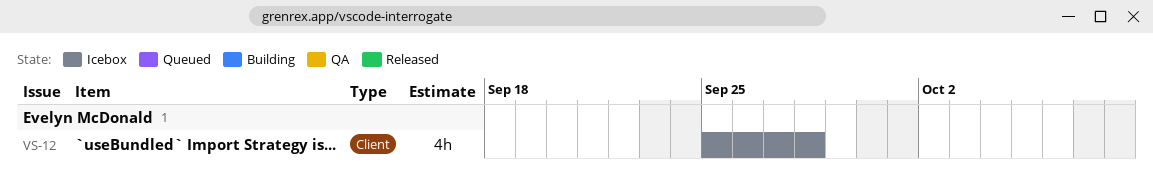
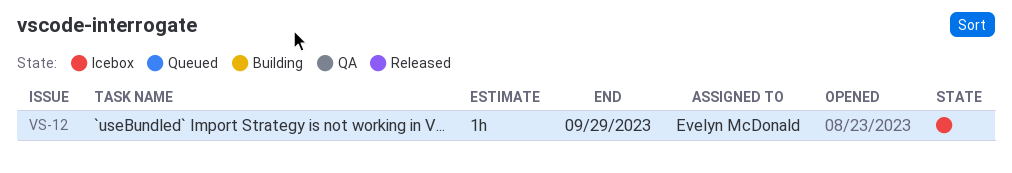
VS-12, estimate: 4h -> 1h
VS-12, due: Sep 28 -> Sep 29

